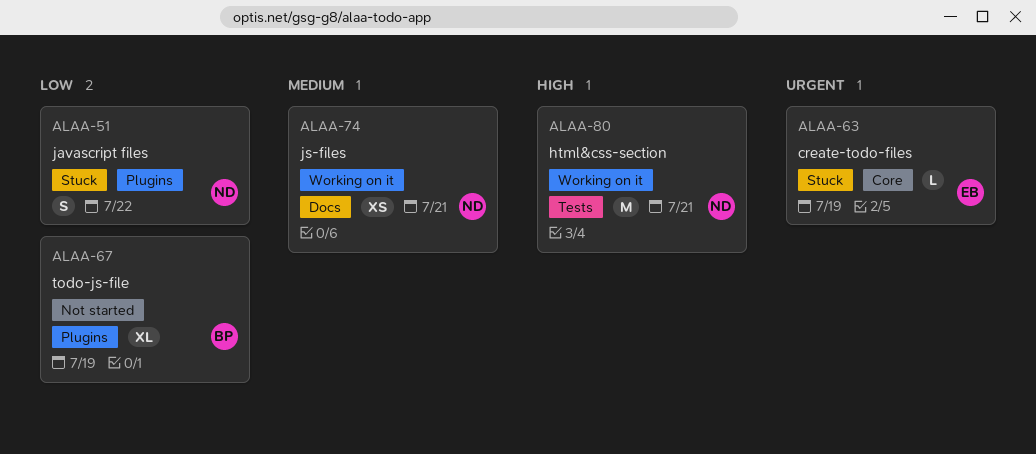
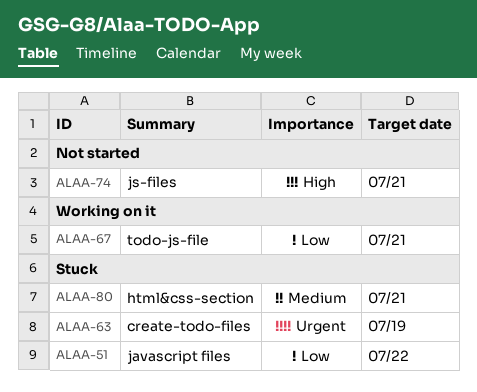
ALAA-67, status: Not started -> Working on it
ALAA-67, due: Jul 19 -> Jul 21
ALAA-74, status: Working on it -> Not started
ALAA-74, priority: Medium -> High
ALAA-80, status: Working on it -> Stuck
ALAA-80, priority: High -> Medium

